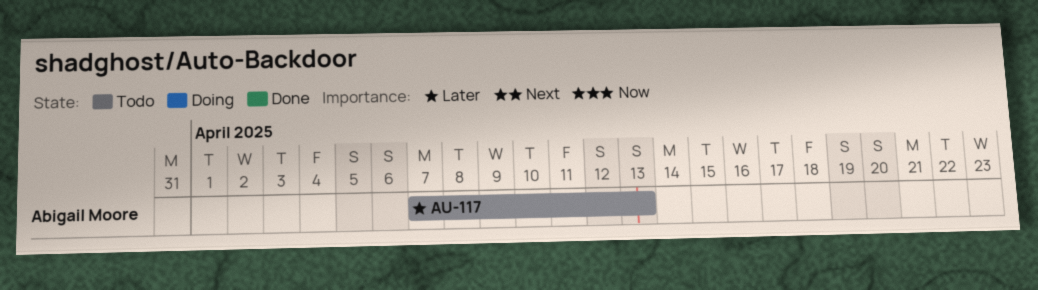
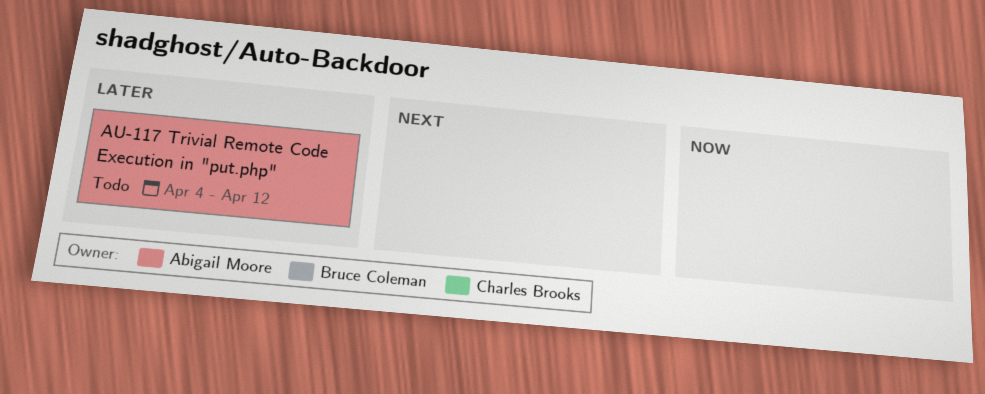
AU-117, start: Apr 7 -> Apr 4
AU-117, due: Apr 13 -> Apr 12

